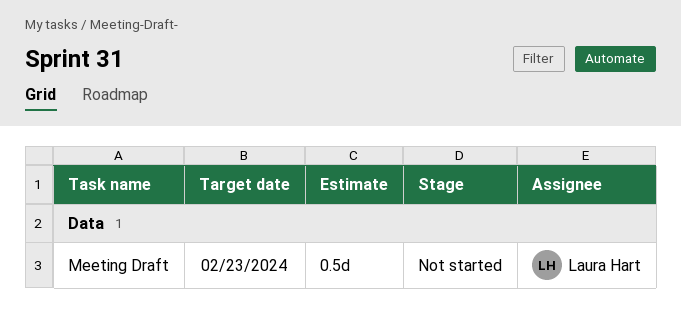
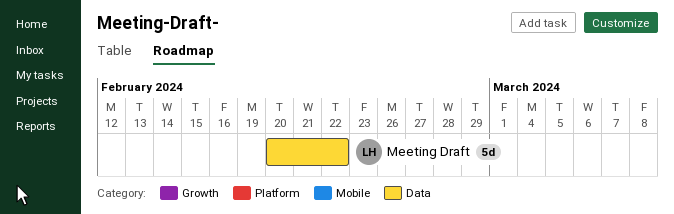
Meeting Draft, estimate: 0.5d -> 5d
Meeting Draft, due: Feb 23 -> Feb 22

